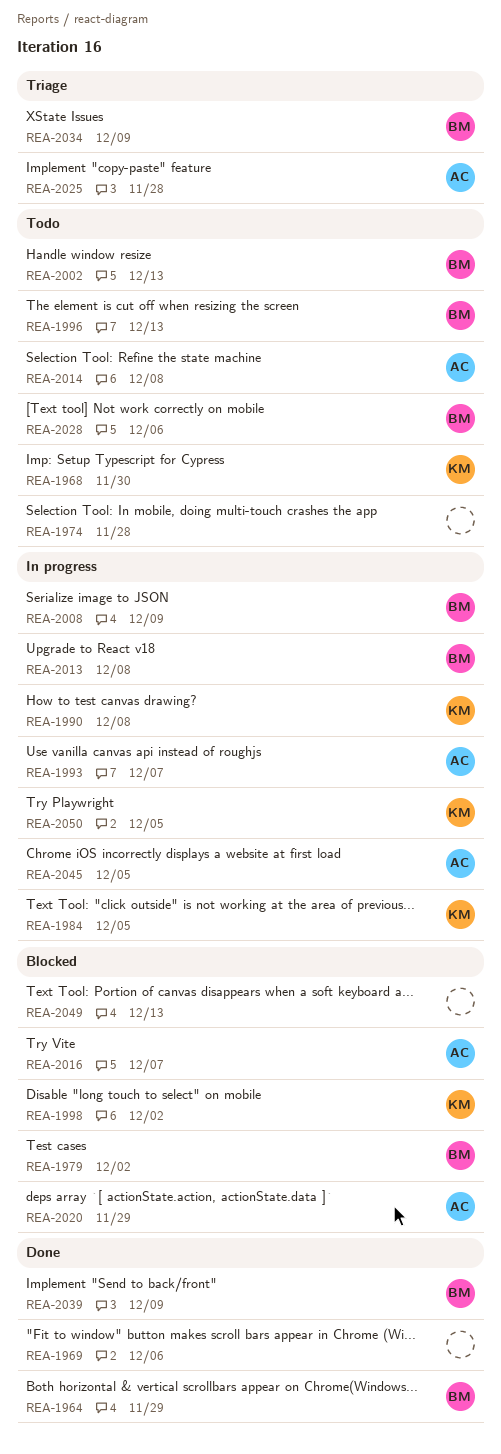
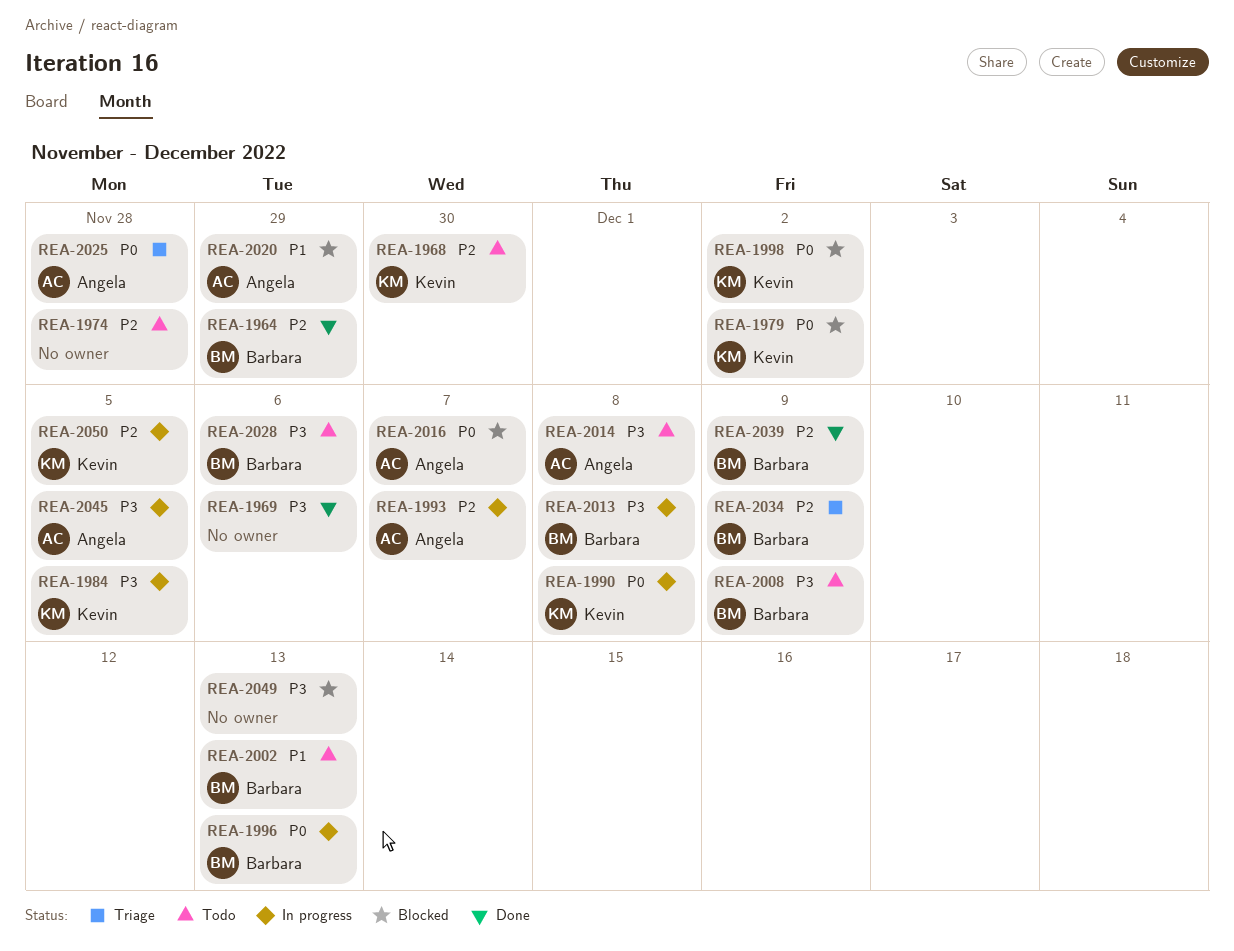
REA-1979, owner: Barbara -> Kevin
REA-1996, status: Todo -> In progress
REA-2008, status: In progress -> Todo

